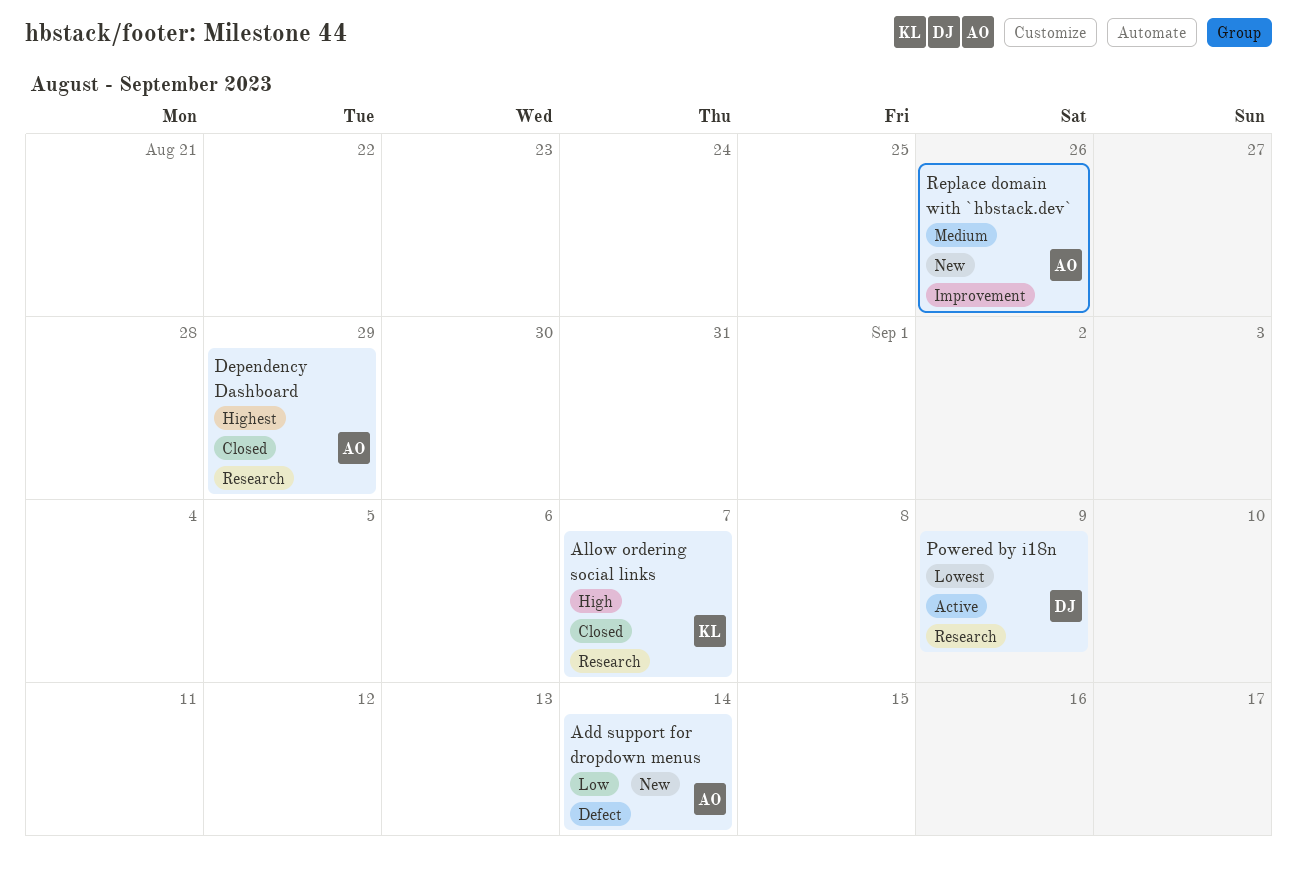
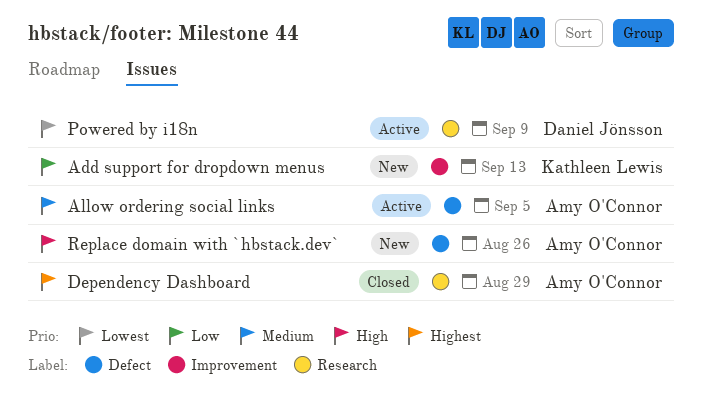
Add support for dropdown menus, owner: Amy O'Connor -> Kathleen Lewis
Add support for dropdown menus, label: Defect -> Improvement
Add support for dropdown menus, due: Sep 14 -> Sep 13
Allow ordering social links, status: Closed -> Active
Allow ordering social links, owner: Kathleen Lewis -> Amy O'Connor
Allow ordering social links, priority: High -> Medium
Allow ordering social links, label: Research -> Defect
Allow ordering social links, due: Sep 7 -> Sep 5
Replace domain with `hbstack.dev`, priority: Medium -> High
Replace domain with `hbstack.dev`, label: Improvement -> Defect

